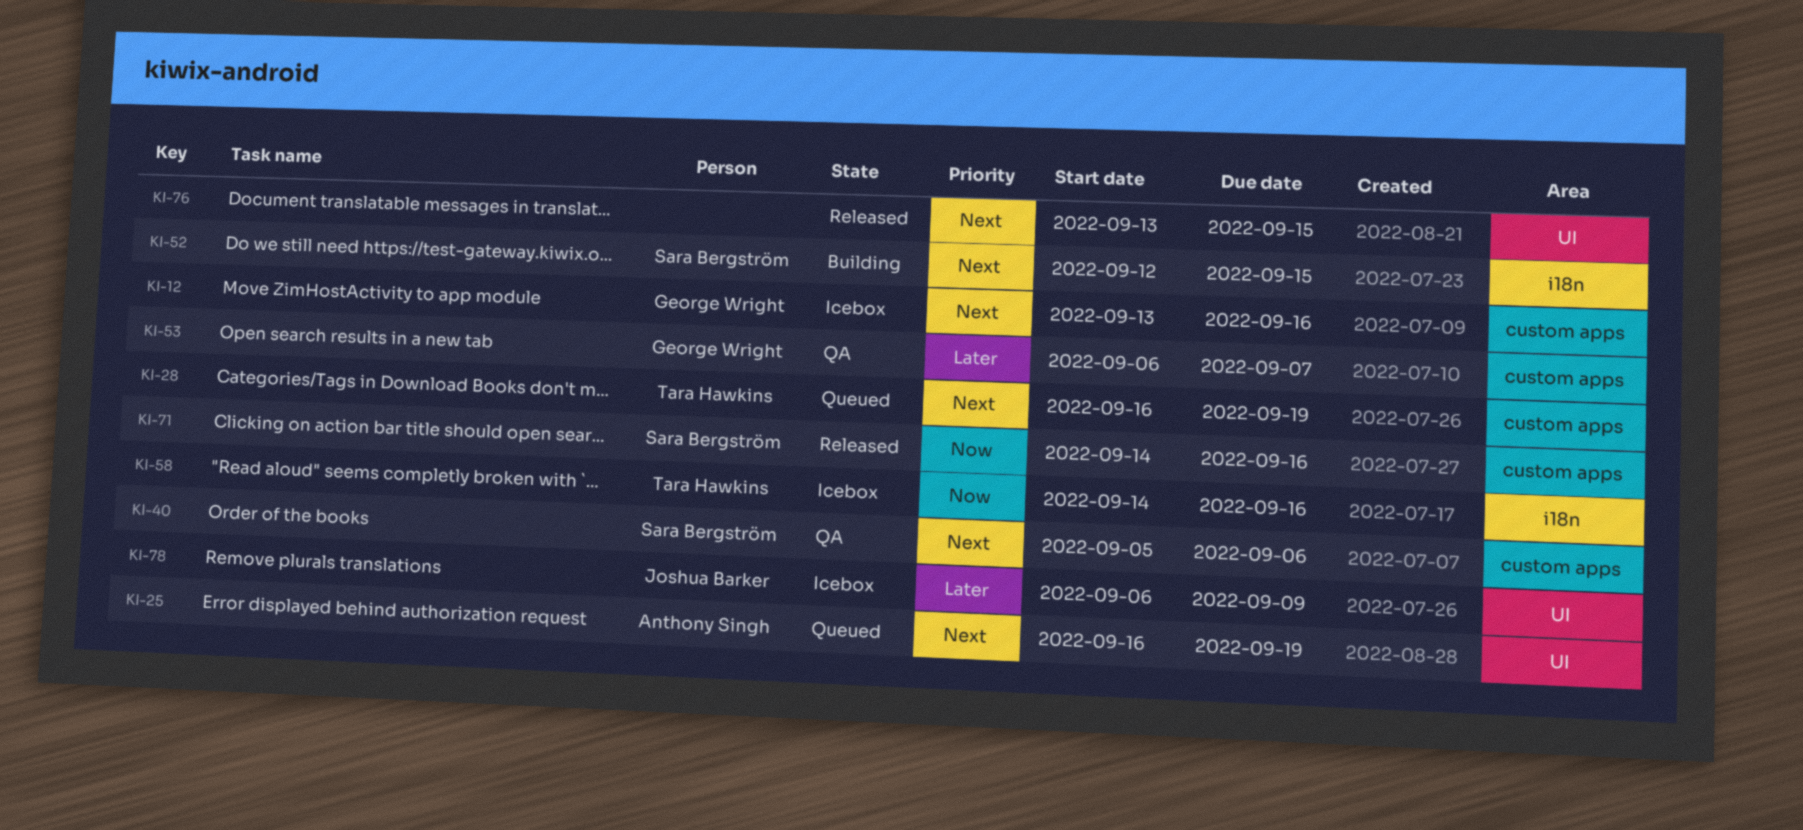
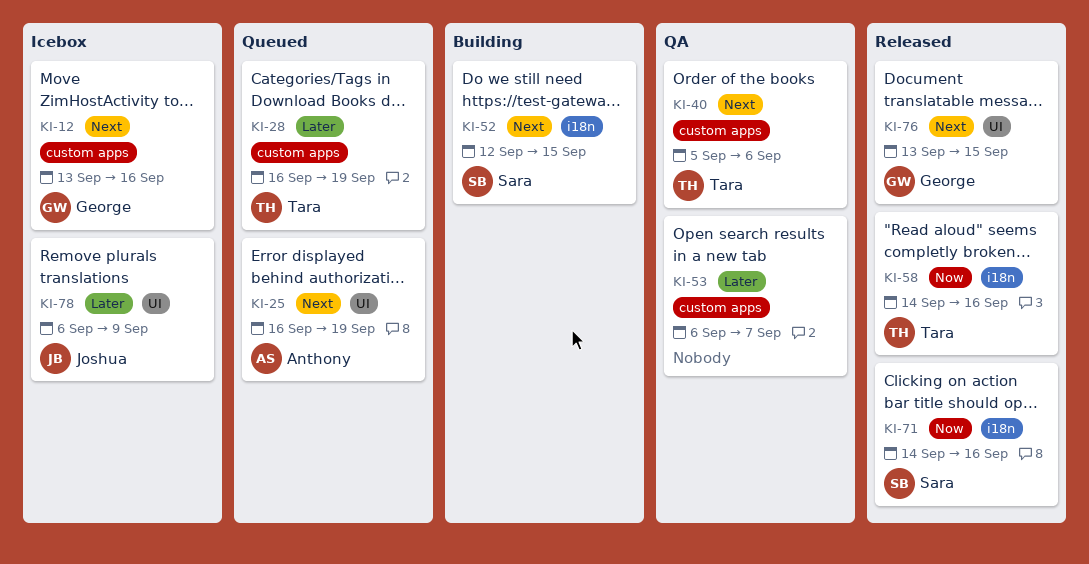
KI-28, priority: Next -> Later
KI-40, owner: Sara Bergström -> Tara Hawkins
KI-53, owner: George Wright -> none
KI-58, status: Icebox -> Released
KI-71, label: custom apps -> i18n
KI-76, owner: none -> George Wright

